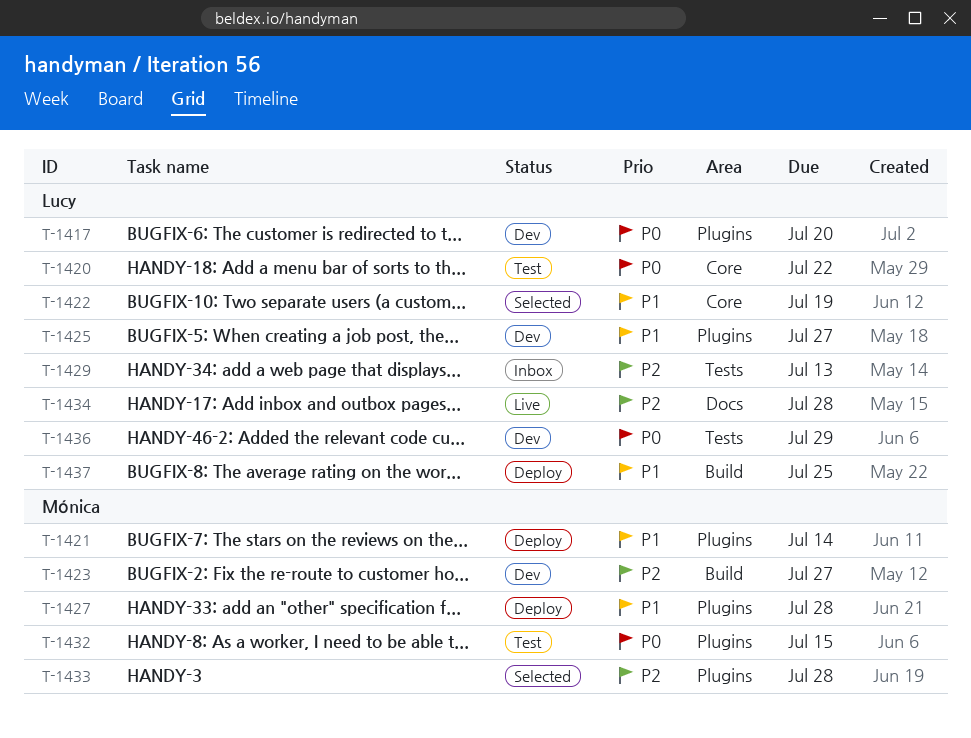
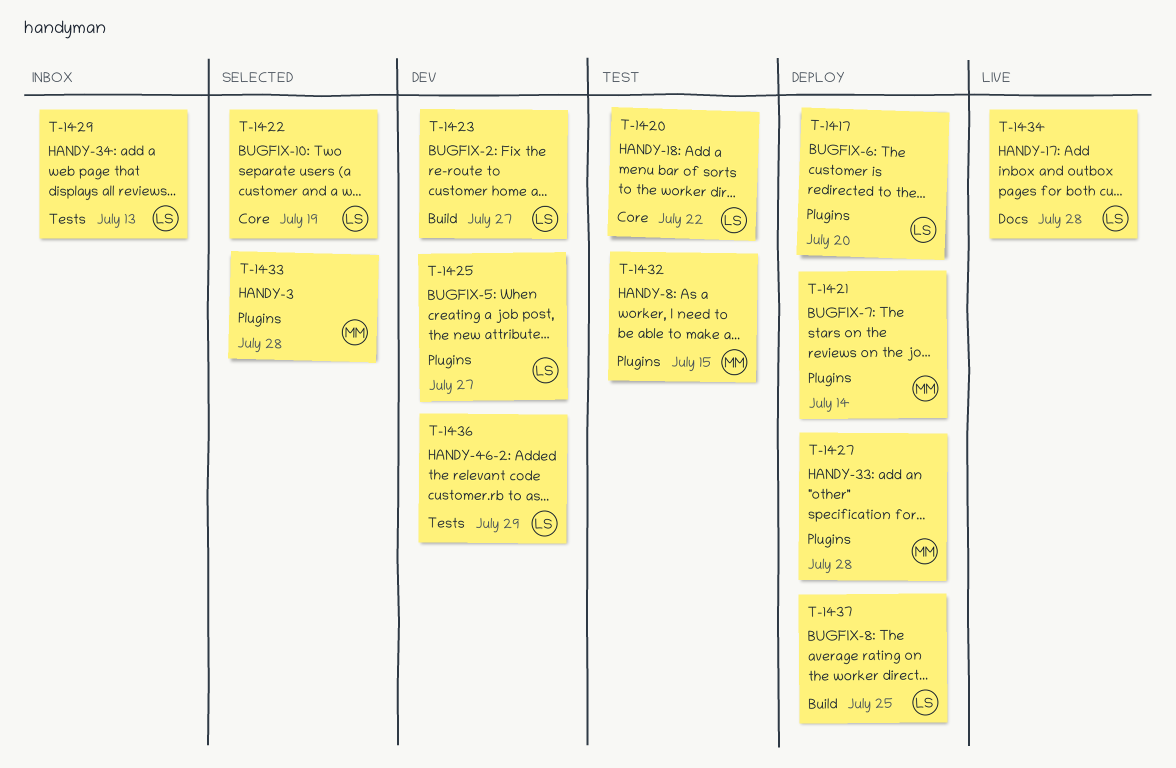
T-1417, status: Dev -> Deploy
T-1423, owner: Mónica -> Lucy

